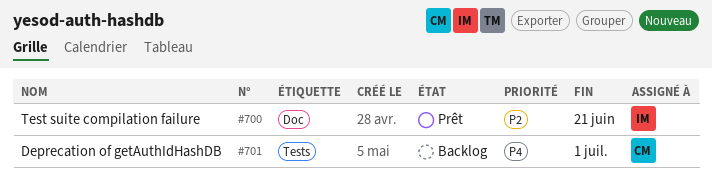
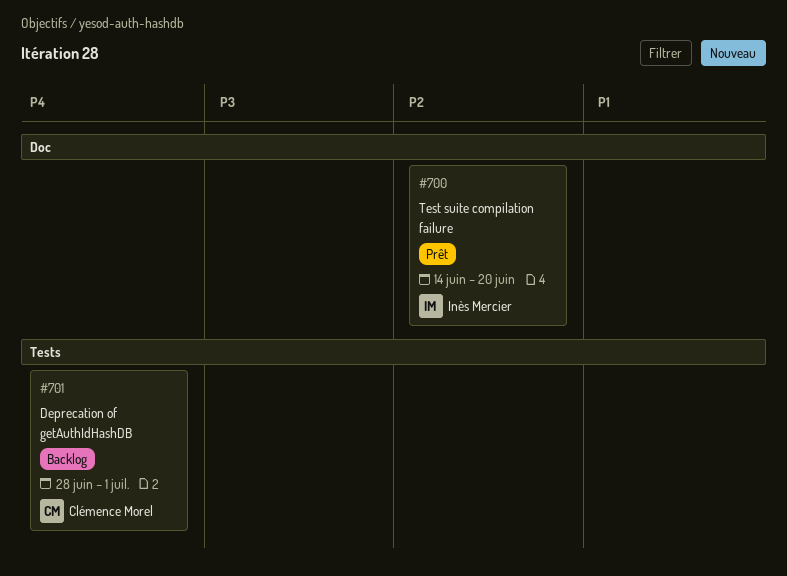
#700, due: Jun 21 -> Jun 20

